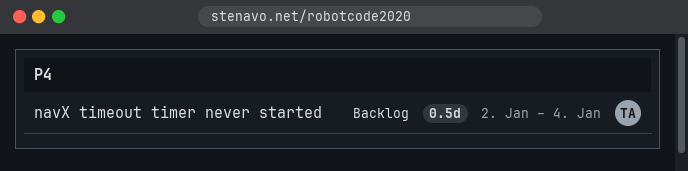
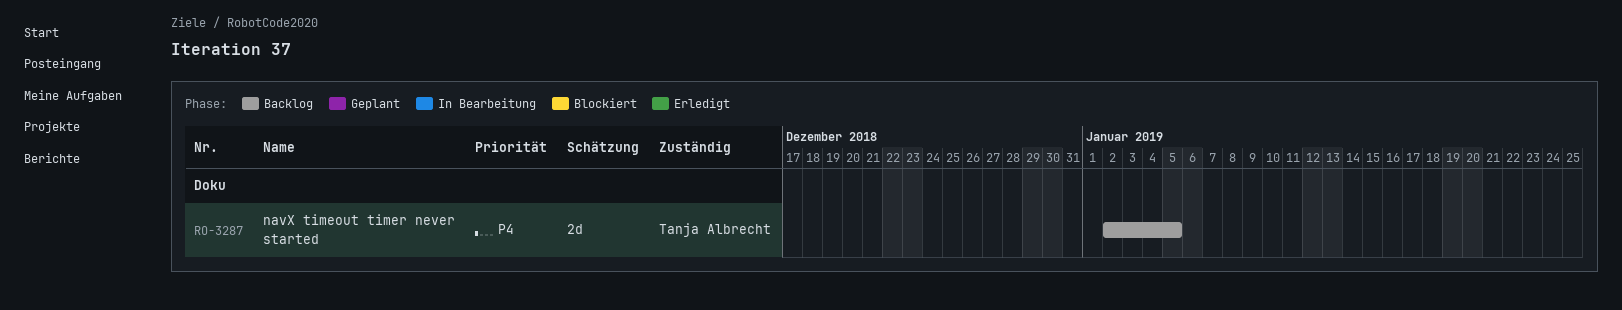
navX timeout timer never started, estimate: 0.5d -> 2d
navX timeout timer never started, due: Jan 4 -> Jan 5

